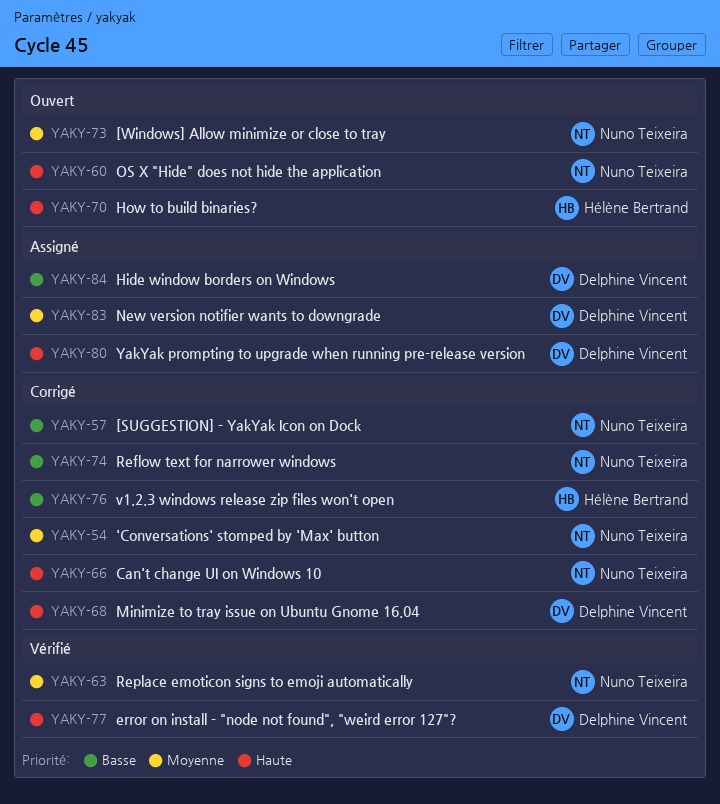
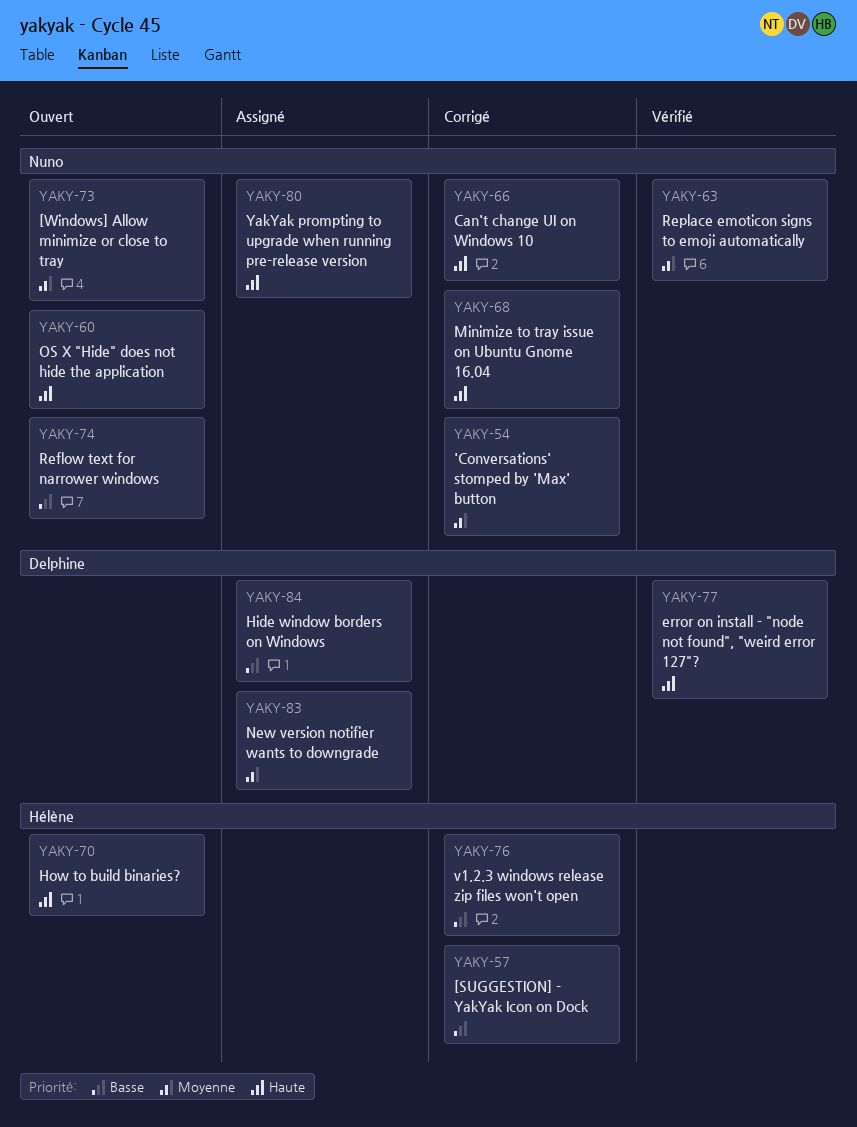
YAKY-57, owner: Nuno Teixeira -> Hélène Bertrand
YAKY-68, owner: Delphine Vincent -> Nuno Teixeira
YAKY-74, status: Corrigé -> Ouvert
YAKY-80, owner: Delphine Vincent -> Nuno Teixeira

